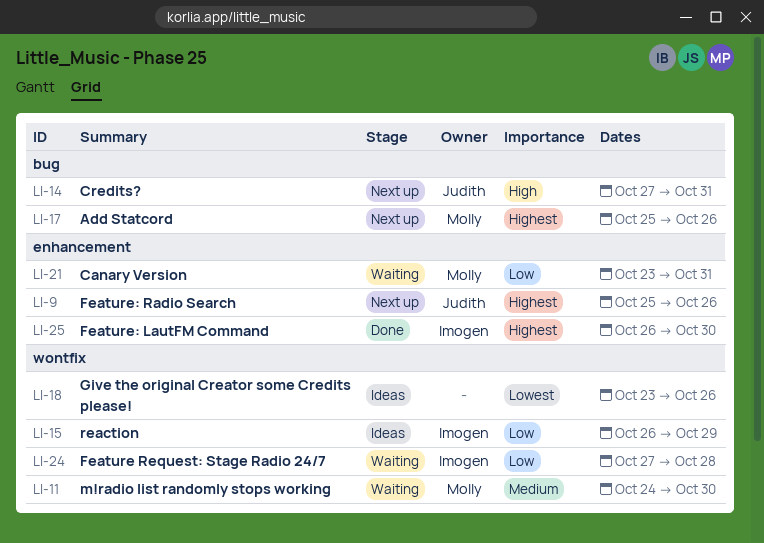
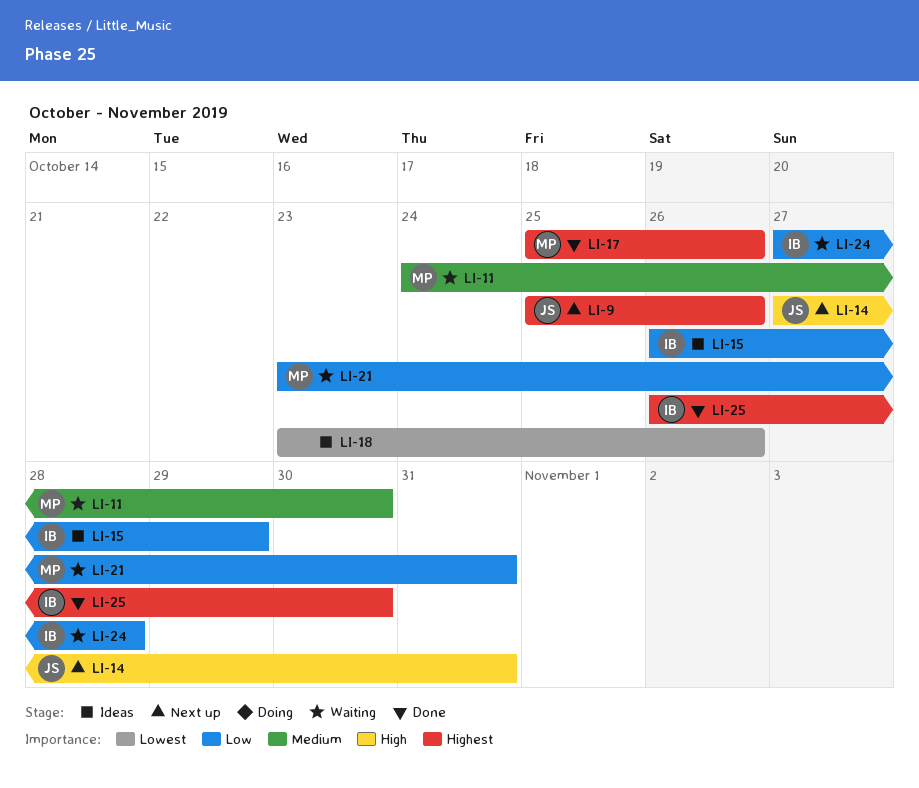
LI-17, status: Next up -> Done

